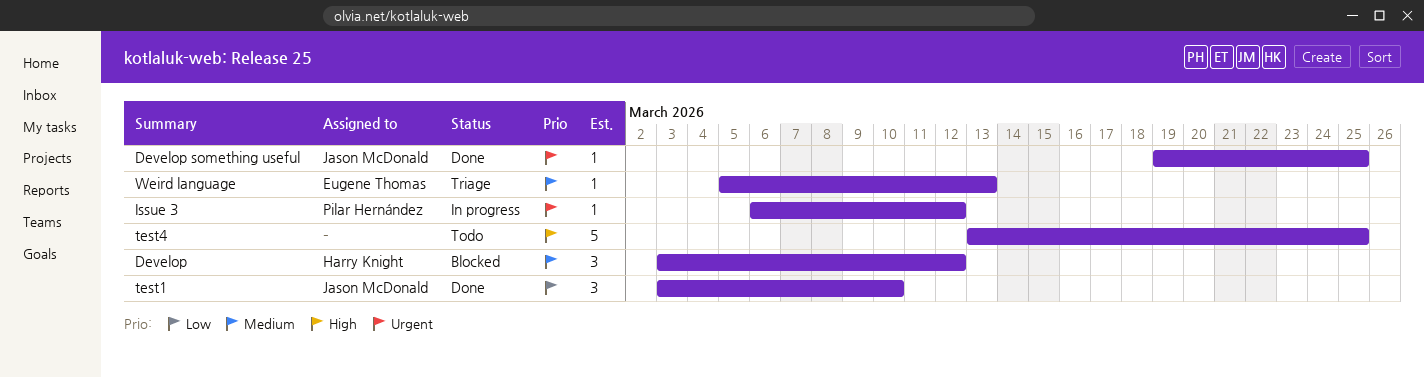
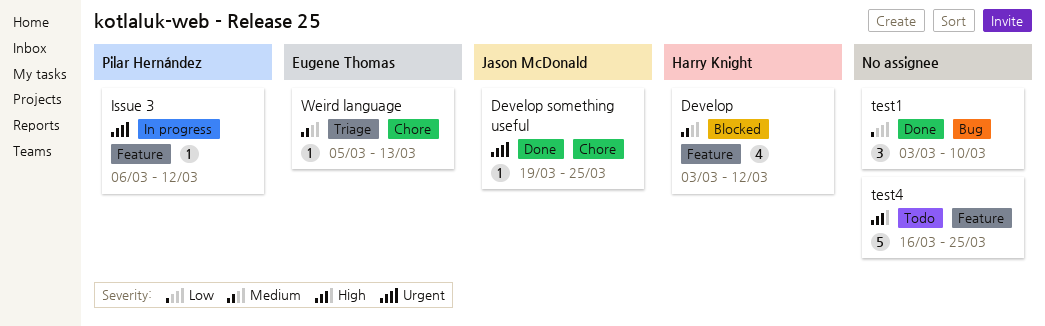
Develop, estimate: 3 -> 4
test1, owner: Jason McDonald -> none
test4, start: Mar 13 -> Mar 16

